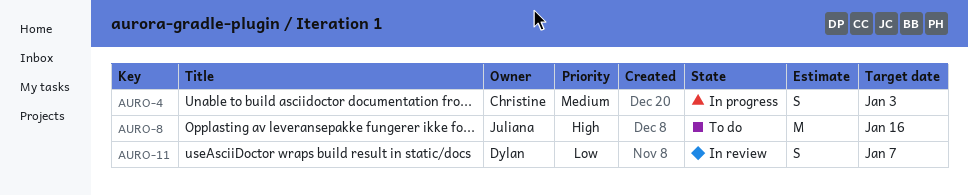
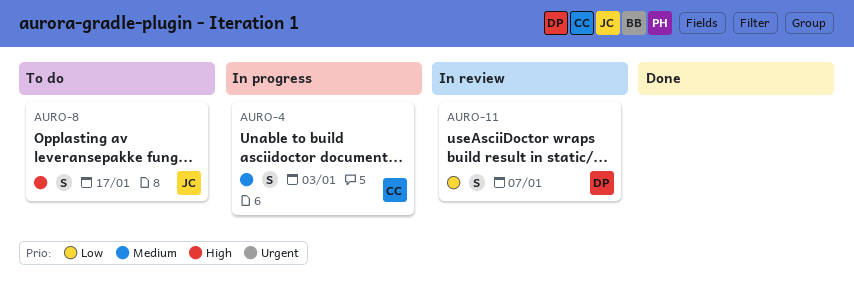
AURO-8, estimate: M -> S
AURO-8, due: Jan 16 -> Jan 17

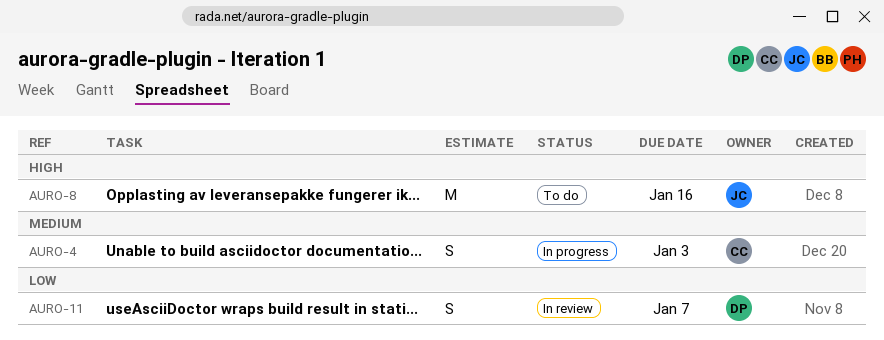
AURO-8, estimate: S -> M
AURO-8, due: Jan 17 -> Jan 16

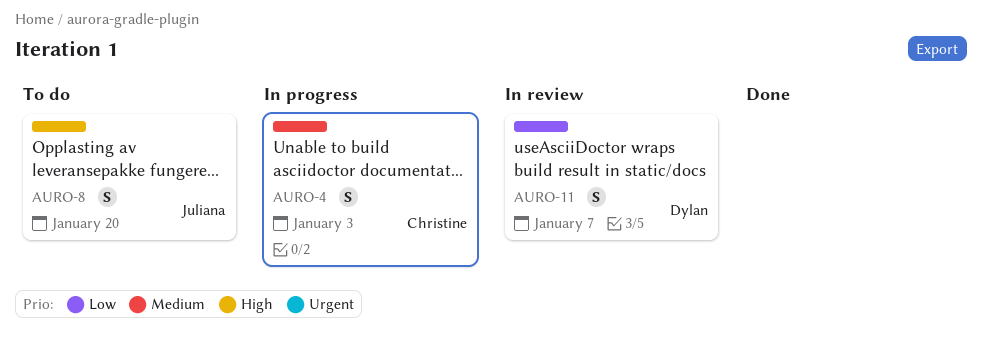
AURO-8, estimate: M -> S
AURO-8, due: Jan 16 -> Jan 20

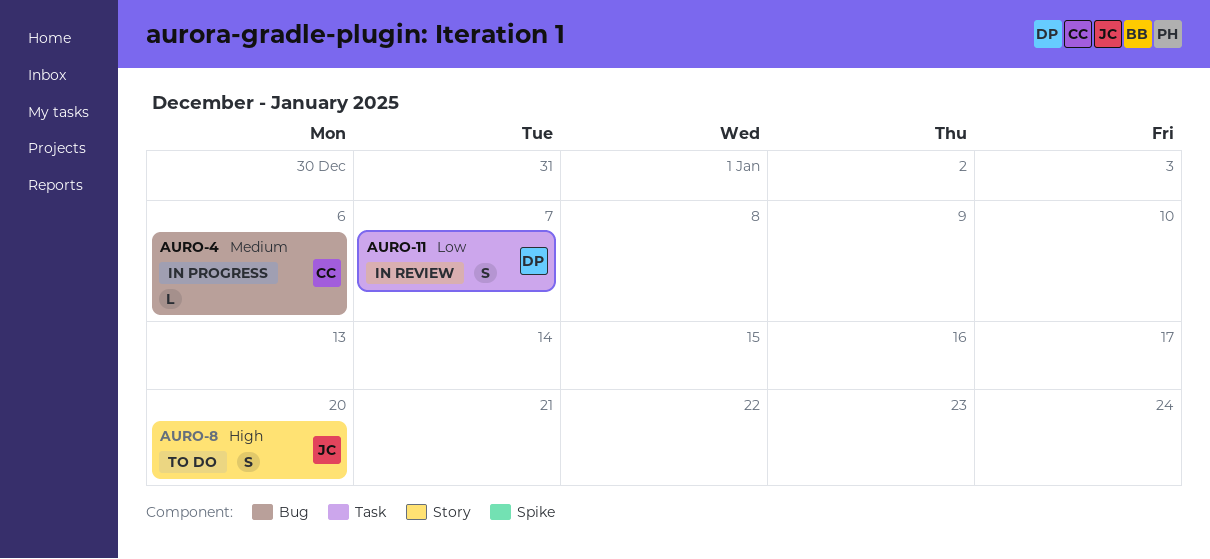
AURO-4, estimate: S -> L
AURO-4, due: Jan 3 -> Jan 6

